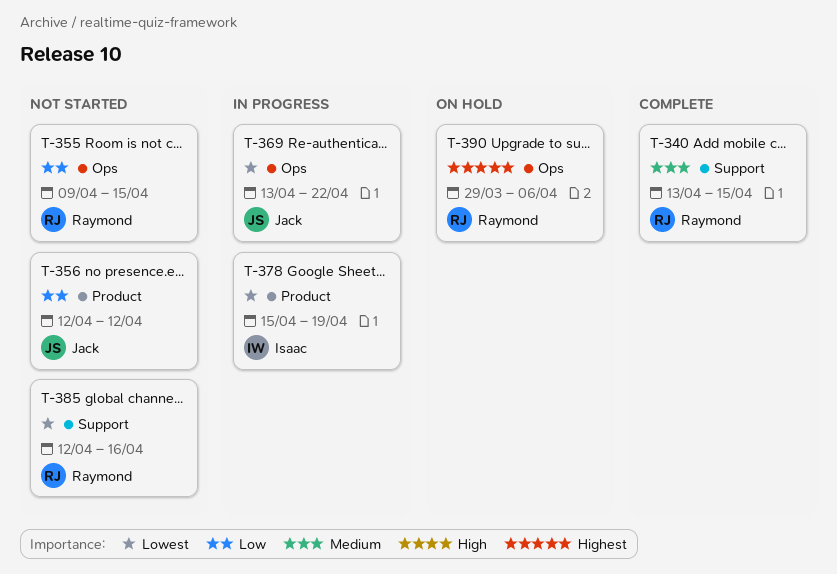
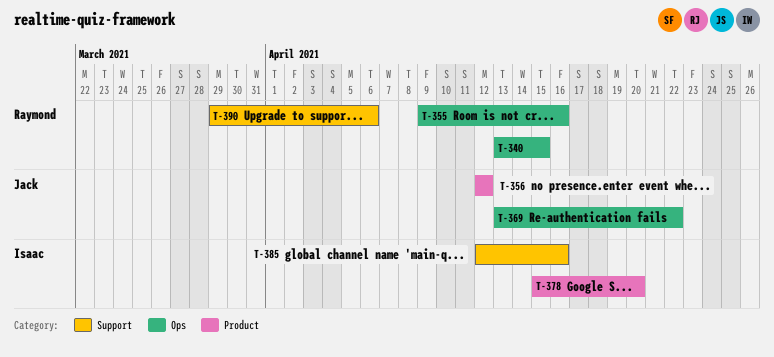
T-340, label: Support -> Ops
T-355, due: Apr 15 -> Apr 16
T-378, due: Apr 19 -> Apr 20
T-385, owner: Raymond -> Isaac
T-390, label: Ops -> Support

